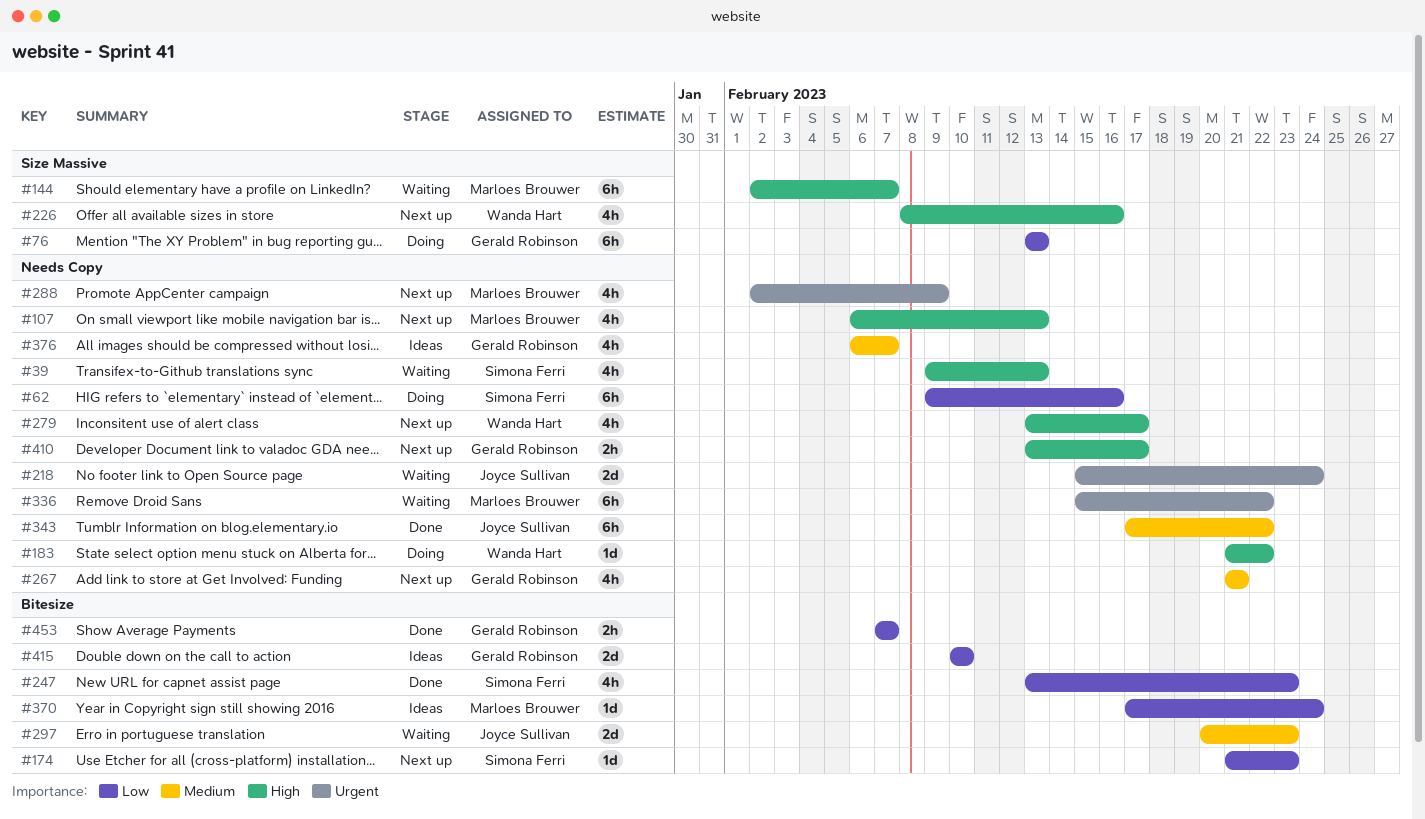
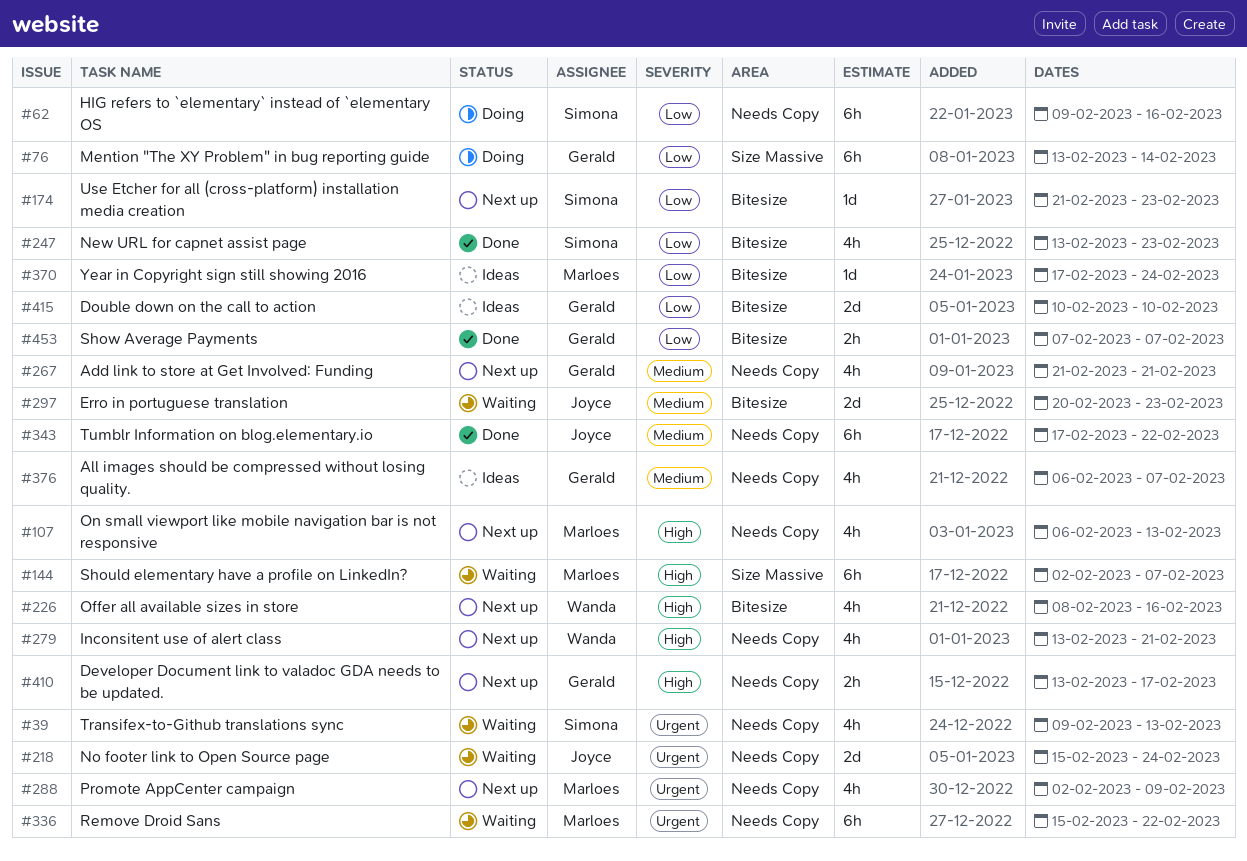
#39, priority: High -> Urgent
#76, due: Feb 13 -> Feb 14
#183: present -> none
#226, label: Size Massive -> Bitesize
#279, due: Feb 17 -> Feb 21

